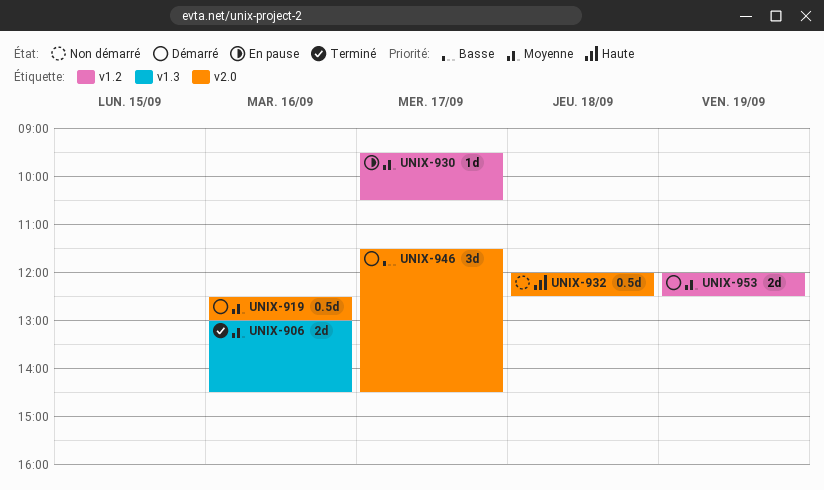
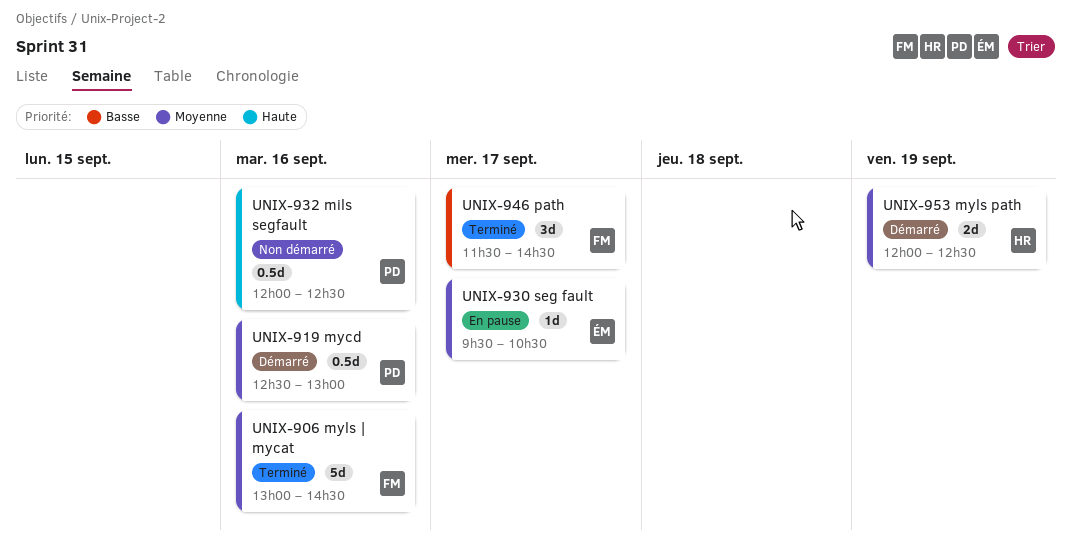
UNIX-906, estimate: 2d -> 5d
UNIX-932, day: Sep 18 -> Sep 16
UNIX-946, status: Démarré -> Terminé

